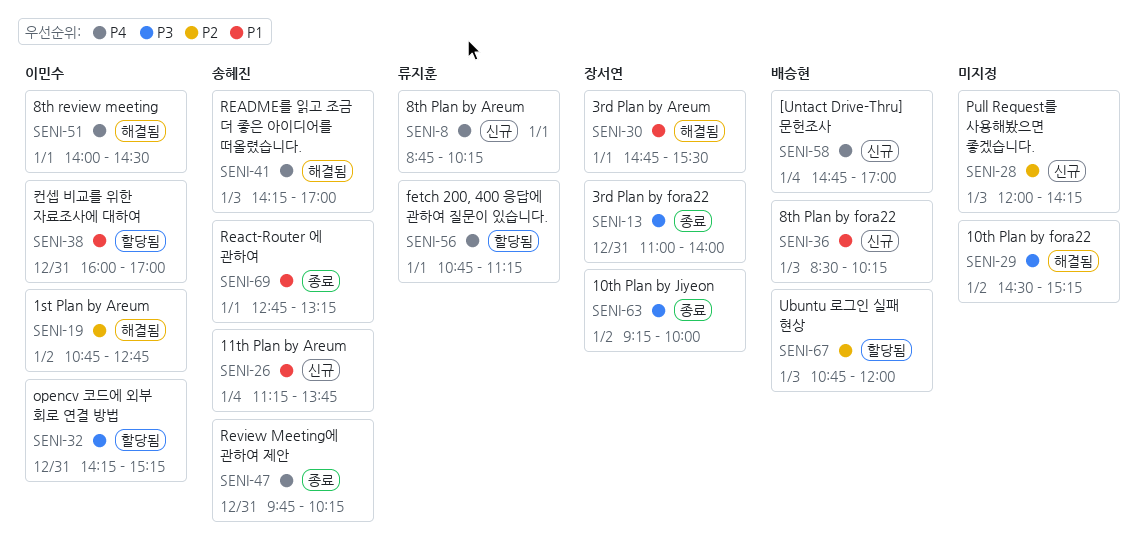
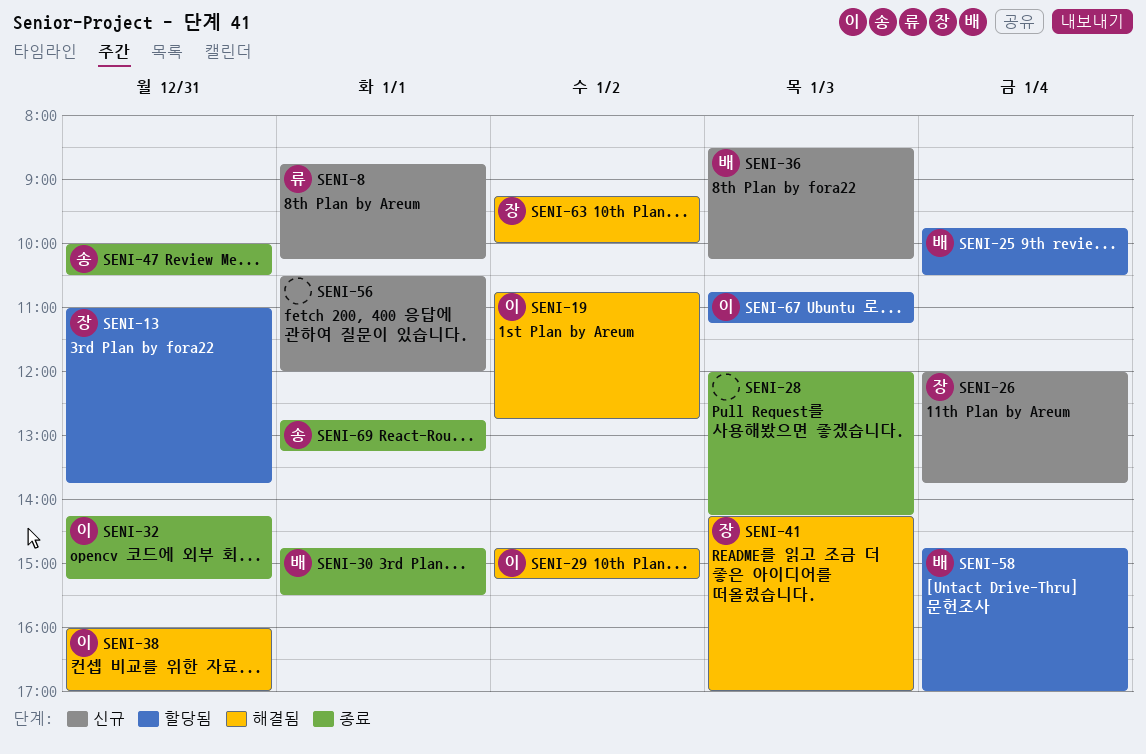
SENI-13, status: 종료 -> 할당됨
SENI-13, ends: 14:00 -> 13:45
SENI-25: none -> present
SENI-26, owner: 송혜진 -> 장서연
SENI-26, begins: 11:15 -> 12:00
SENI-28, status: 신규 -> 종료
SENI-29, owner: none -> 이민수
SENI-29, begins: 14:30 -> 14:45
SENI-30, status: 해결됨 -> 종료
SENI-30, owner: 장서연 -> 배승현
SENI-32, status: 할당됨 -> 종료
SENI-38, status: 할당됨 -> 해결됨
SENI-41, owner: 송혜진 -> 장서연
SENI-47, begins: 09:45 -> 10:00
SENI-47, ends: 10:15 -> 10:30
SENI-51: present -> none
SENI-56, status: 할당됨 -> 신규
SENI-56, owner: 류지훈 -> none
SENI-56, begins: 10:45 -> 10:30
SENI-56, ends: 11:15 -> 12:00
SENI-58, status: 신규 -> 할당됨
SENI-63, status: 종료 -> 해결됨
SENI-67, owner: 배승현 -> 이민수
SENI-67, ends: 12:00 -> 11:15

